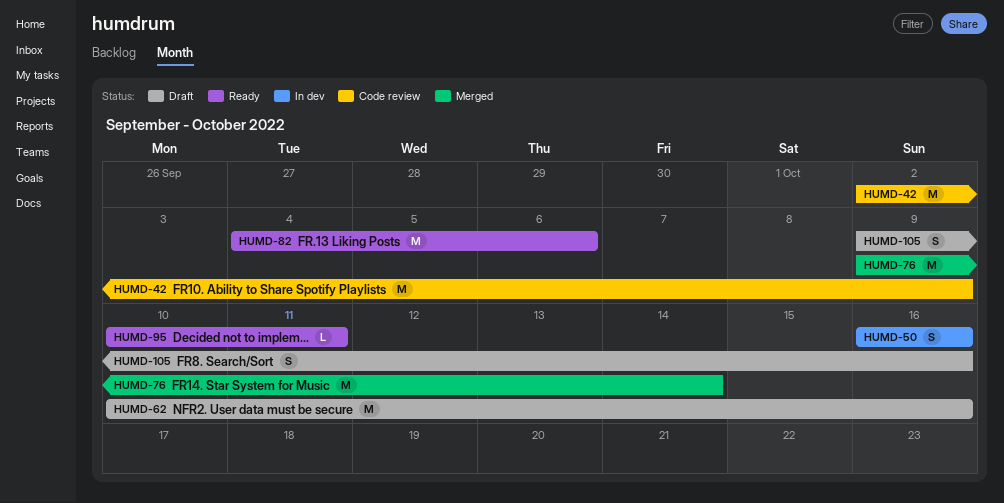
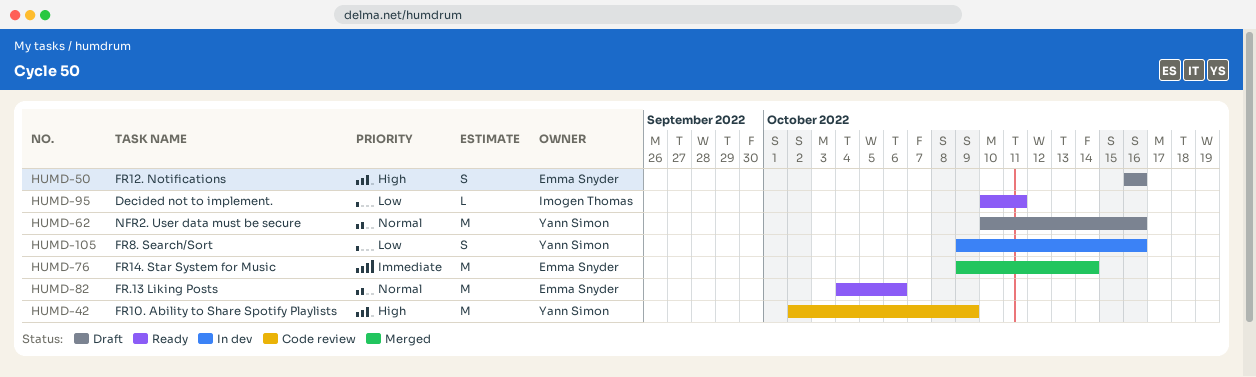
HUMD-50, status: In dev -> Draft
HUMD-105, status: Draft -> In dev

